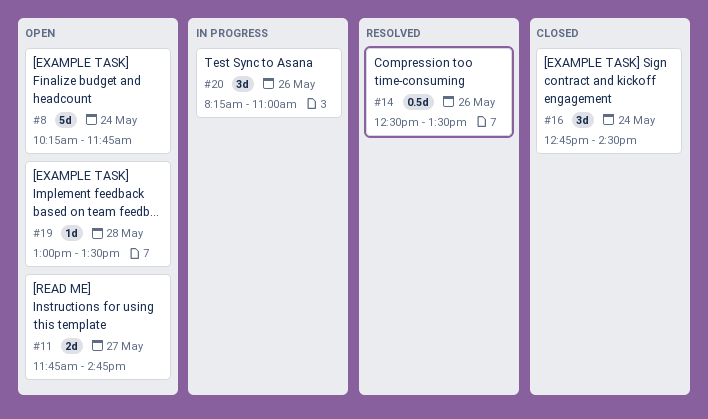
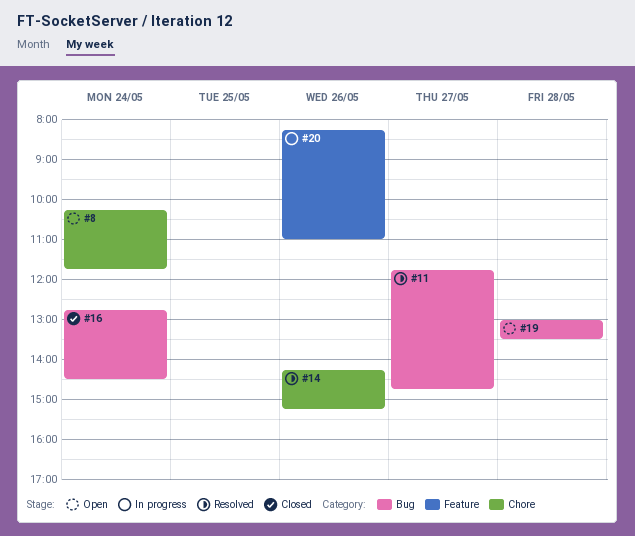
#11, status: Open -> Resolved
#14, begins: 12:30 -> 14:15
#14, ends: 13:30 -> 15:15

